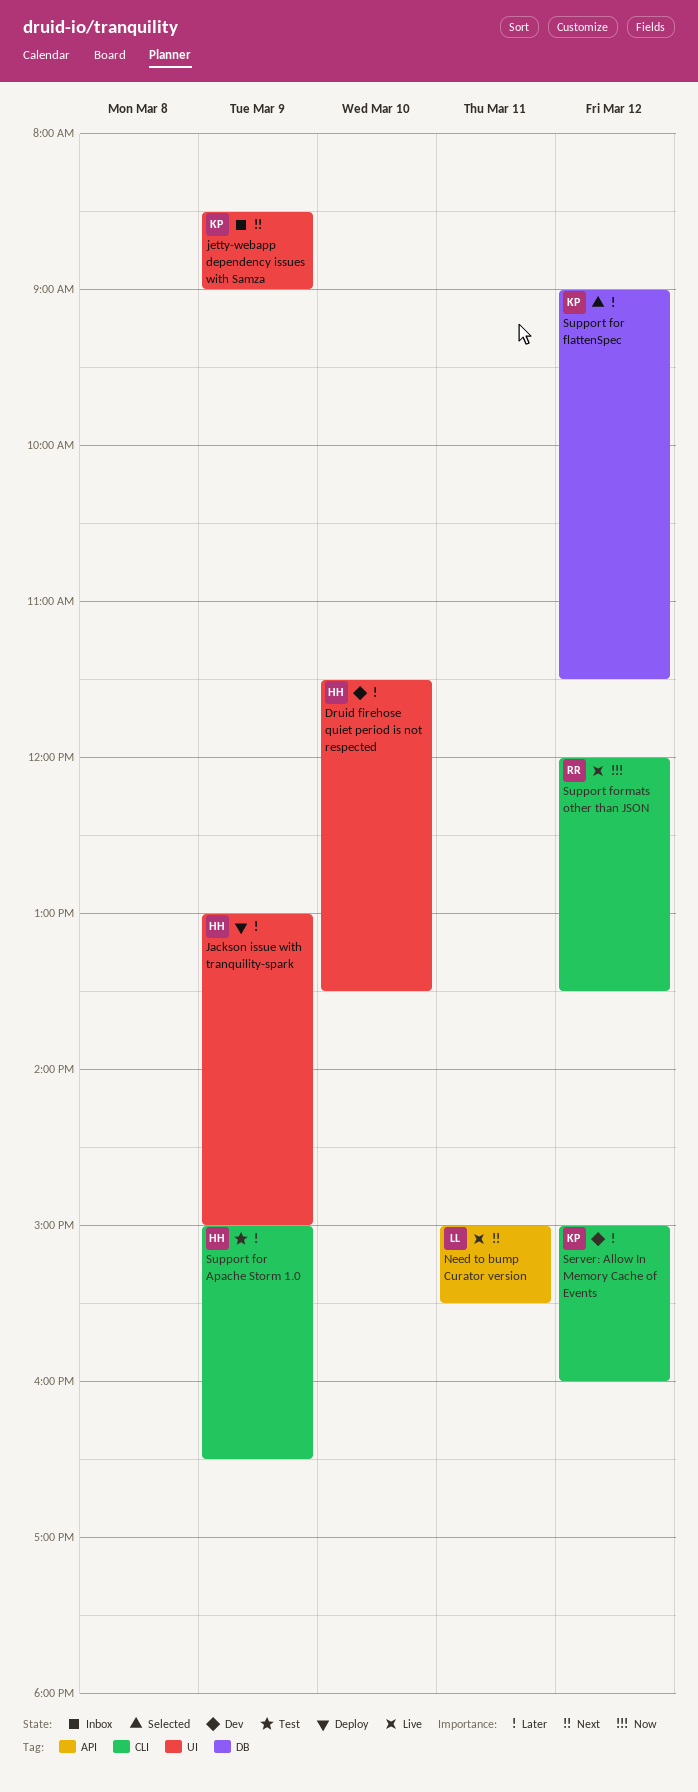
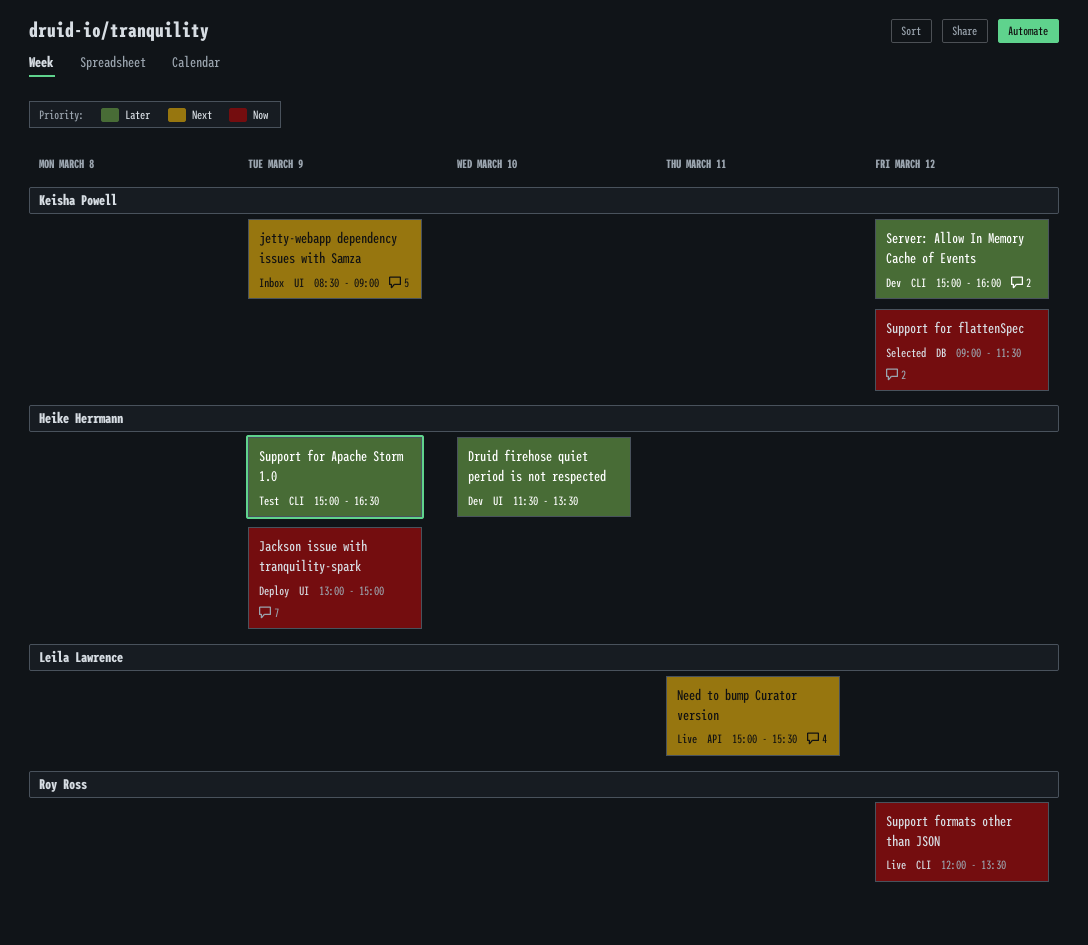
Jackson issue with tranquility-spark, priority: Later -> Now
Support for flattenSpec, priority: Later -> Now

